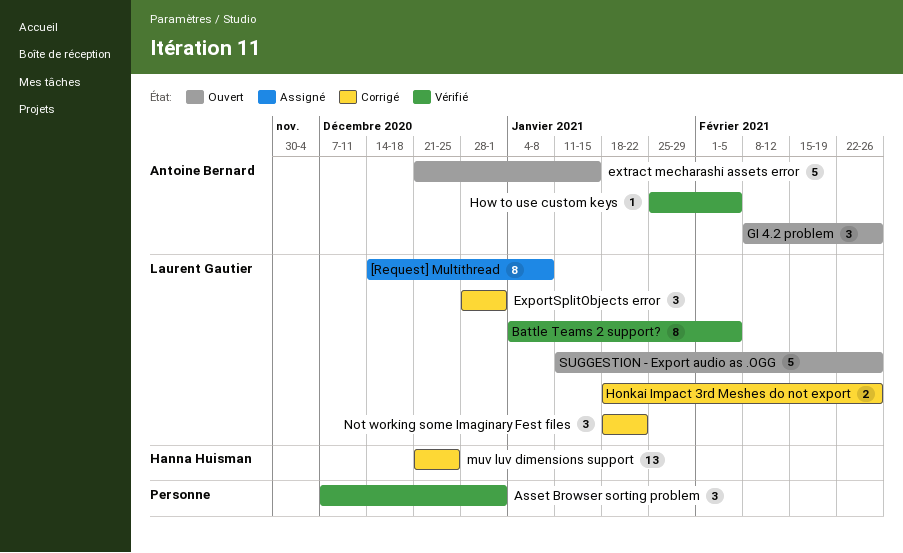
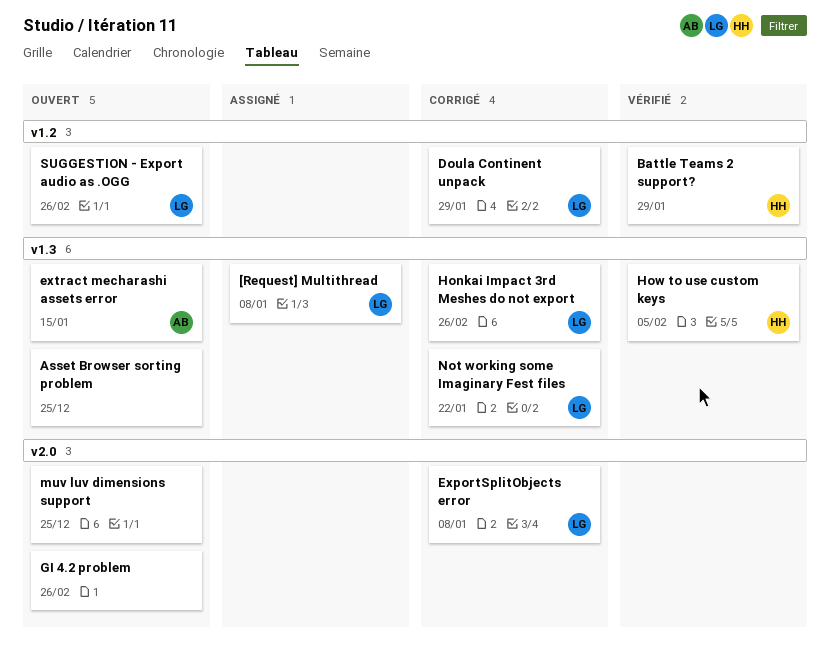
Asset Browser sorting problem, status: Vérifié -> Ouvert
Asset Browser sorting problem, due: Jan 1 -> Dec 25
Battle Teams 2 support?, owner: Laurent Gautier -> Hanna Huisman
Battle Teams 2 support?, due: Feb 5 -> Jan 29
Doula Continent unpack: none -> present
ExportSplitObjects error, due: Jan 1 -> Jan 8
GI 4.2 problem, owner: Antoine Bernard -> none
How to use custom keys, owner: Antoine Bernard -> Hanna Huisman
muv luv dimensions support, status: Corrigé -> Ouvert
muv luv dimensions support, owner: Hanna Huisman -> none

